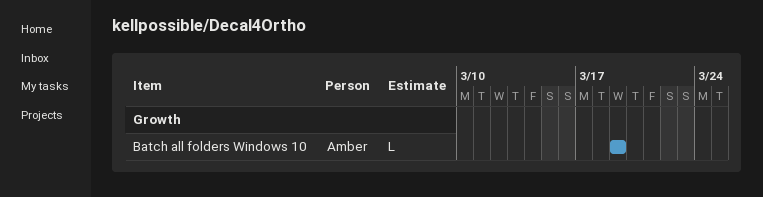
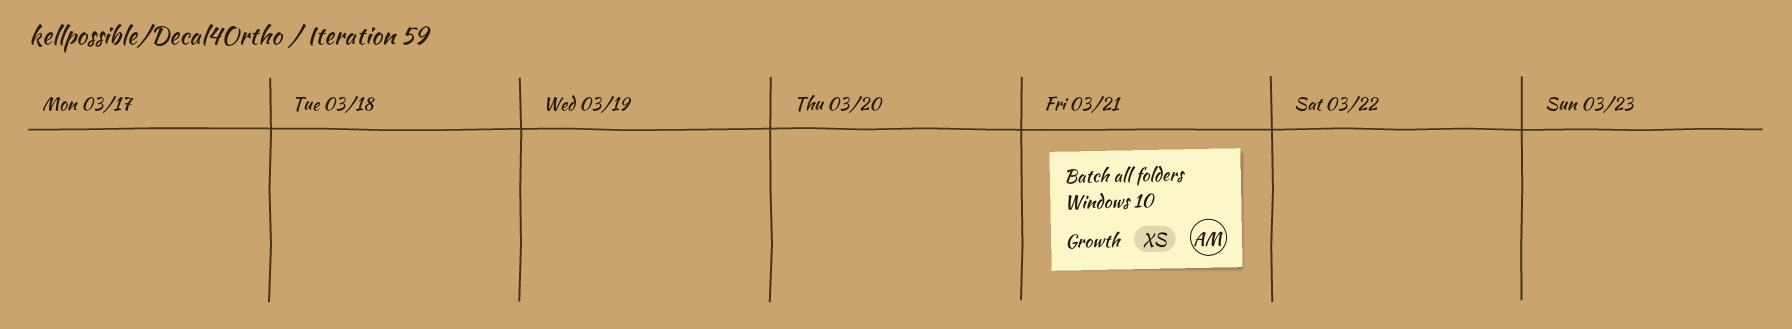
Batch all folders Windows 10, estimate: L -> XS
Batch all folders Windows 10, due: Mar 19 -> Mar 21

